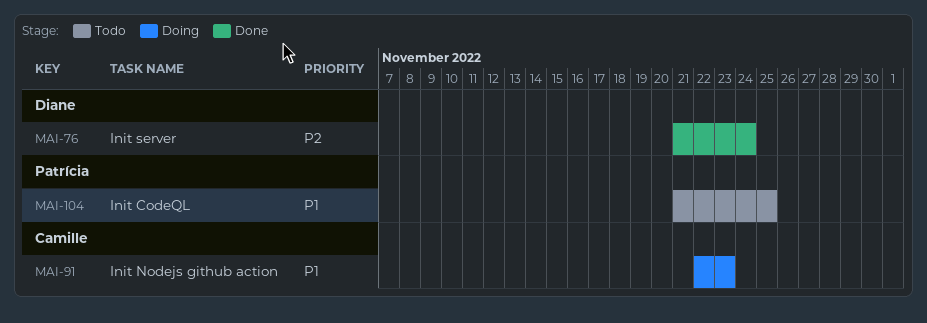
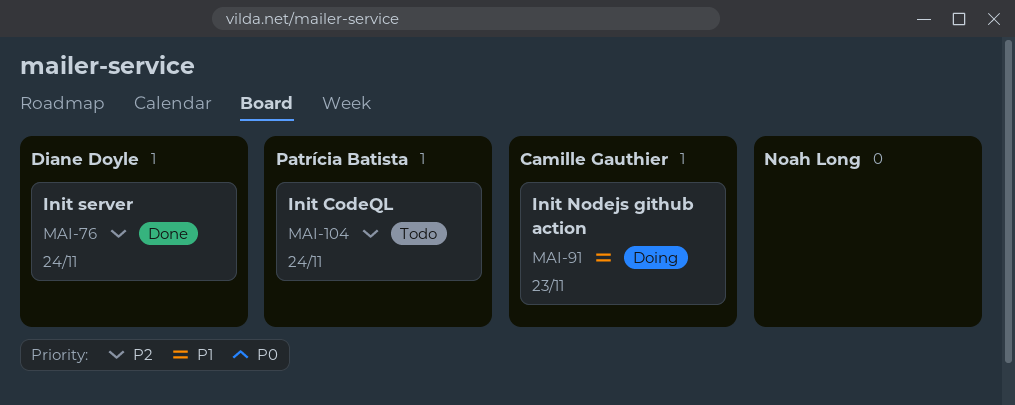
MAI-104, priority: P1 -> P2
MAI-104, due: Nov 25 -> Nov 24

